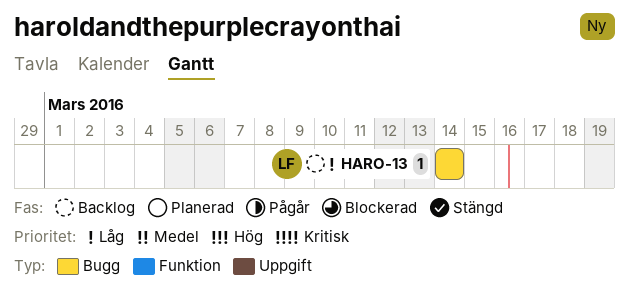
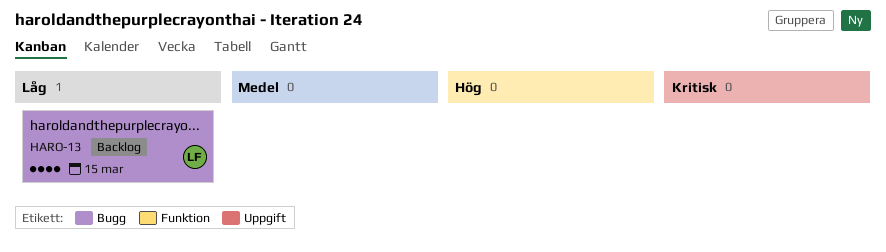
HARO-13, estimate: 1 -> 4
HARO-13, due: Mar 14 -> Mar 15

